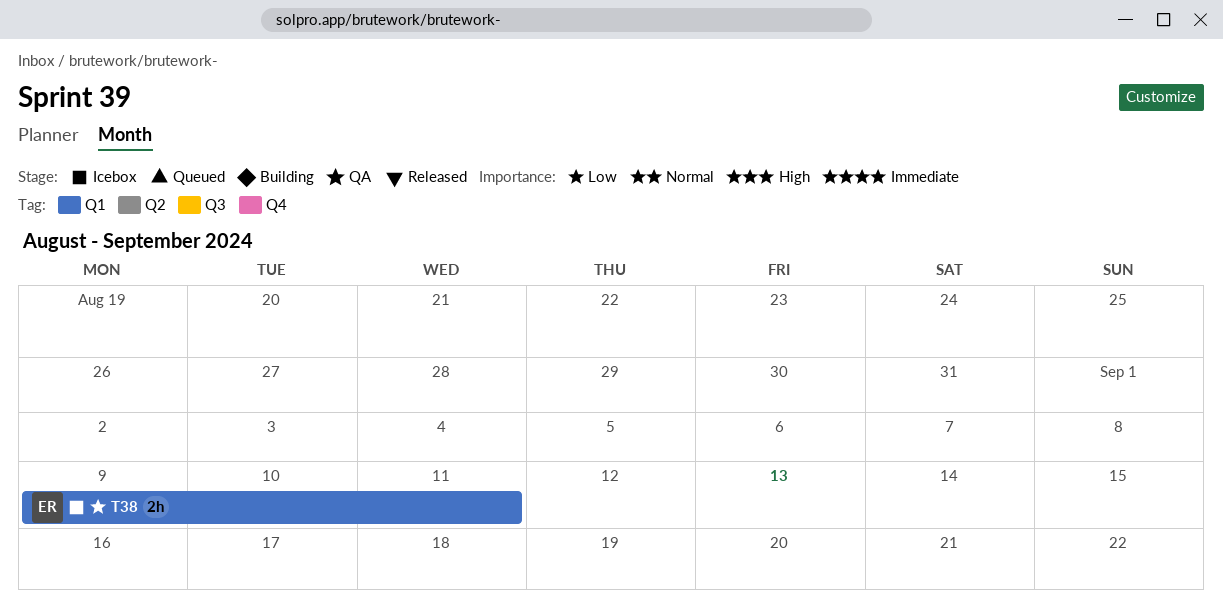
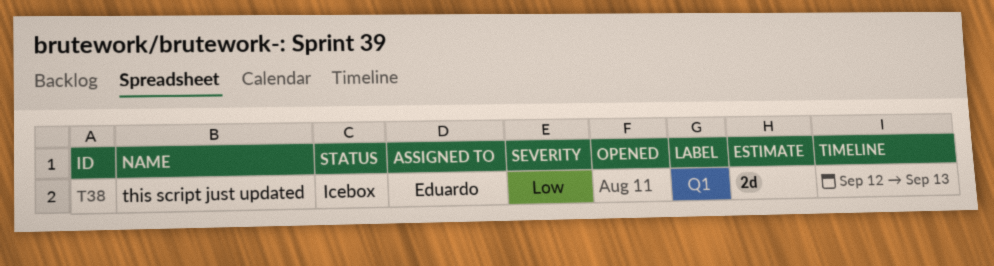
T38, estimate: 2h -> 2d
T38, start: Sep 9 -> Sep 12
T38, due: Sep 11 -> Sep 13

